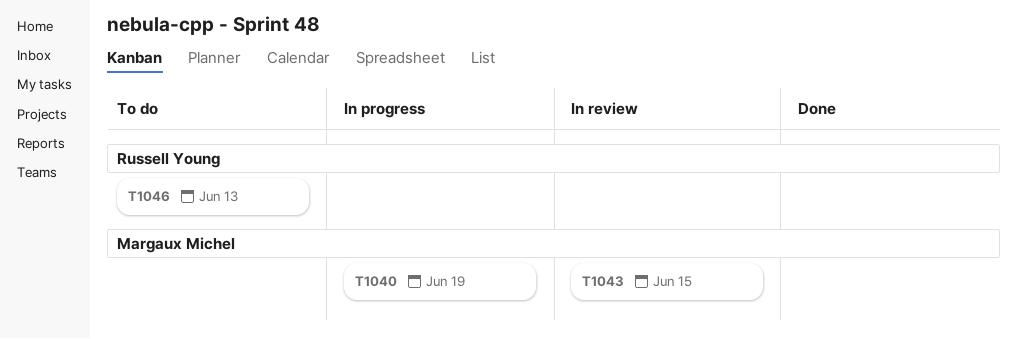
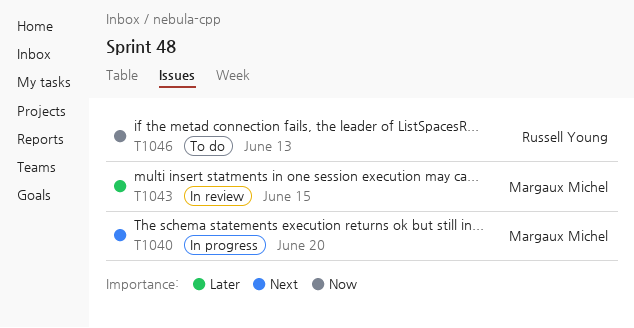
T1040, due: Jun 19 -> Jun 20

